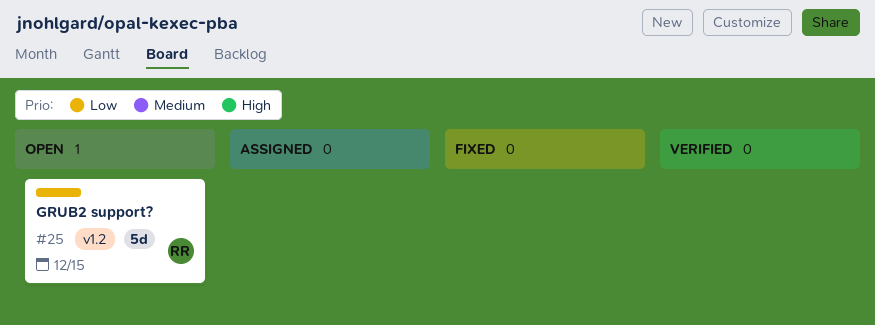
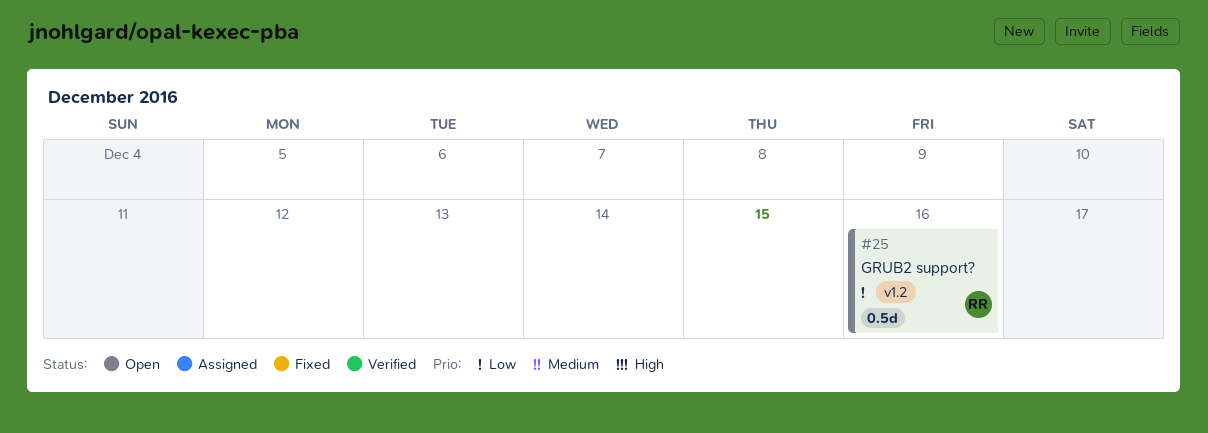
#25, estimate: 5d -> 0.5d
#25, due: Dec 15 -> Dec 16

